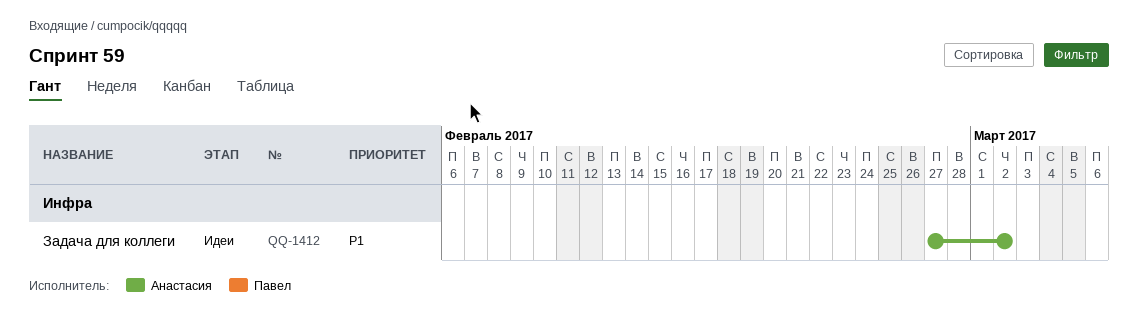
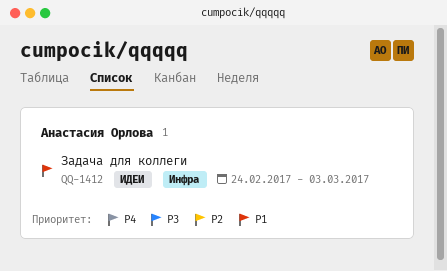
QQ-1412, start: Feb 27 -> Feb 24
QQ-1412, due: Mar 2 -> Mar 3

